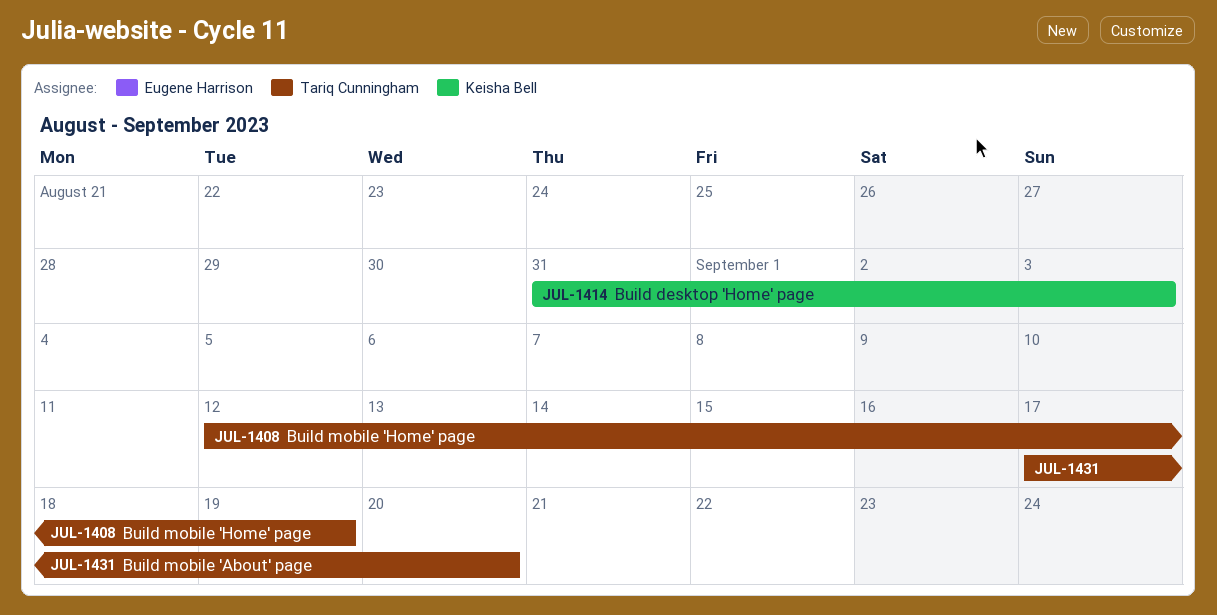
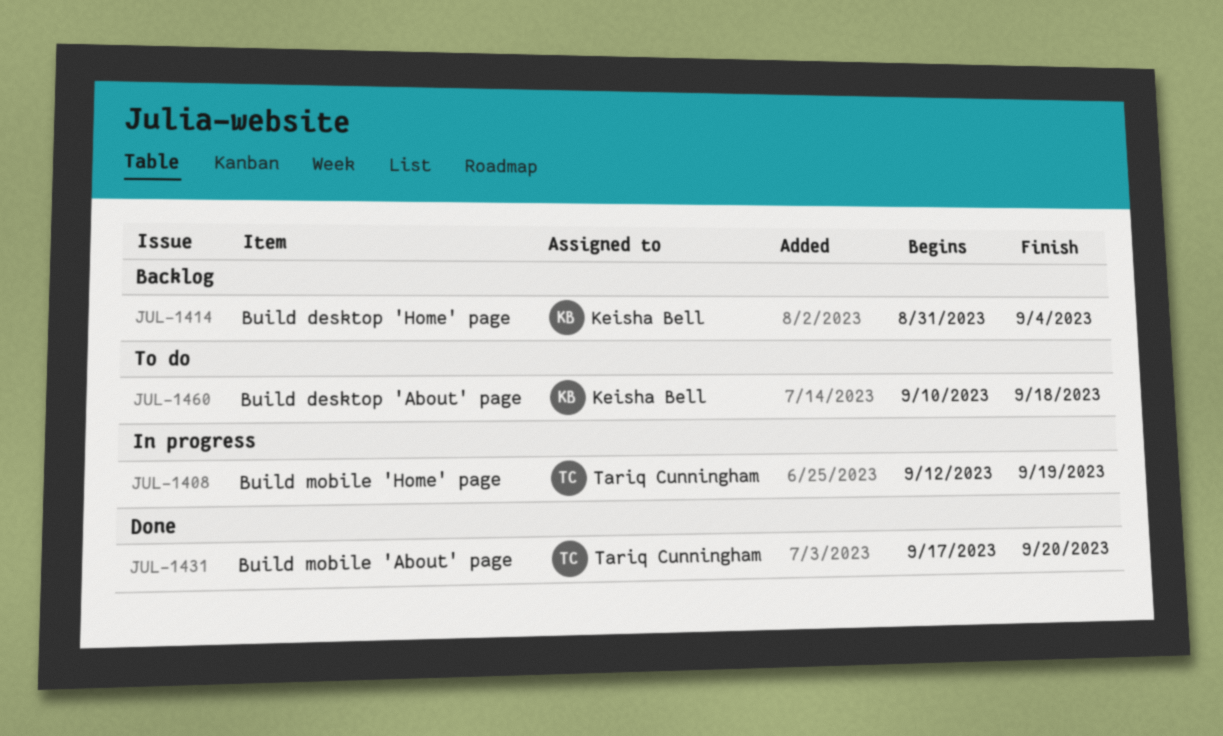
JUL-1414, due: Sep 3 -> Sep 4
JUL-1460: none -> present

